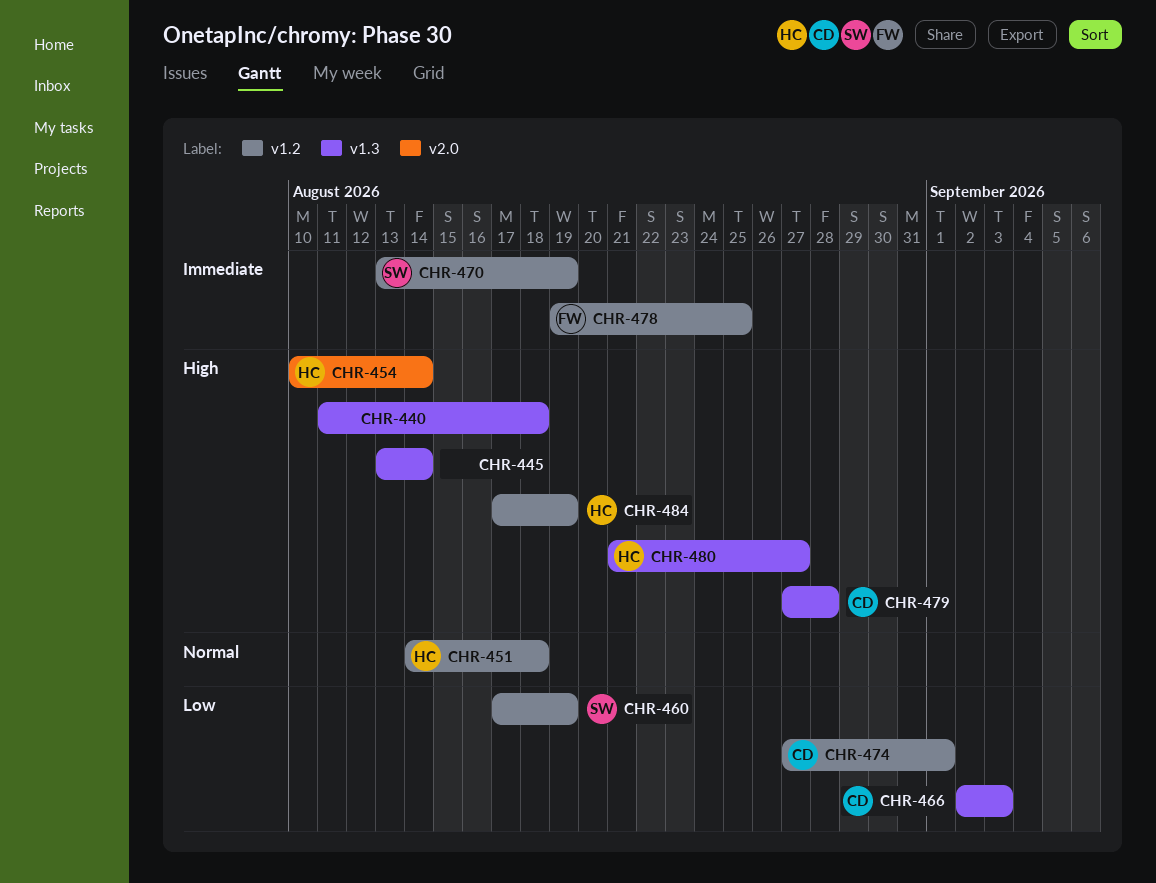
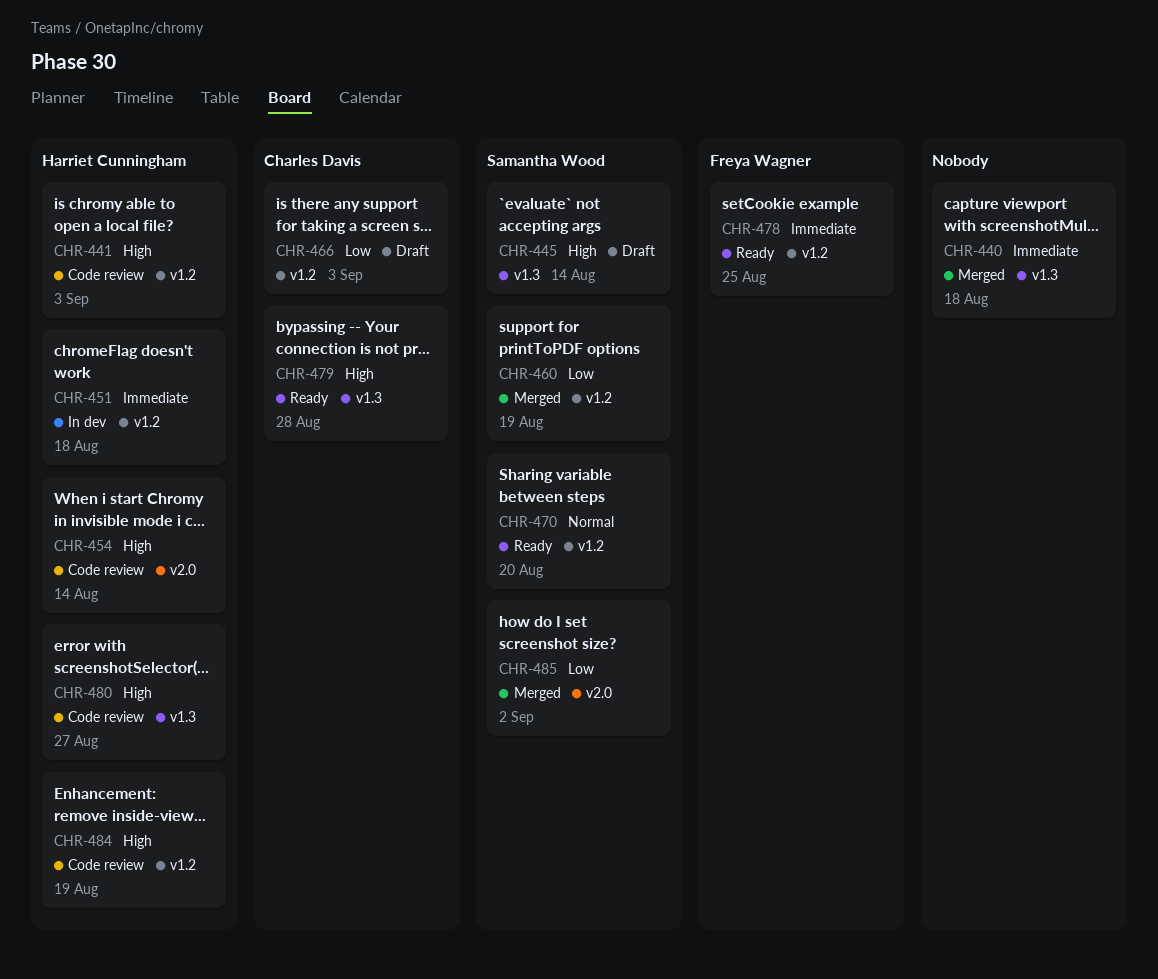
CHR-440, priority: High -> Immediate
CHR-441: none -> present
CHR-445, owner: none -> Samantha Wood
CHR-451, priority: Normal -> Immediate
CHR-466, label: v1.3 -> v1.2
CHR-470, priority: Immediate -> Normal
CHR-470, due: Aug 19 -> Aug 20
CHR-474: present -> none
CHR-485: none -> present

